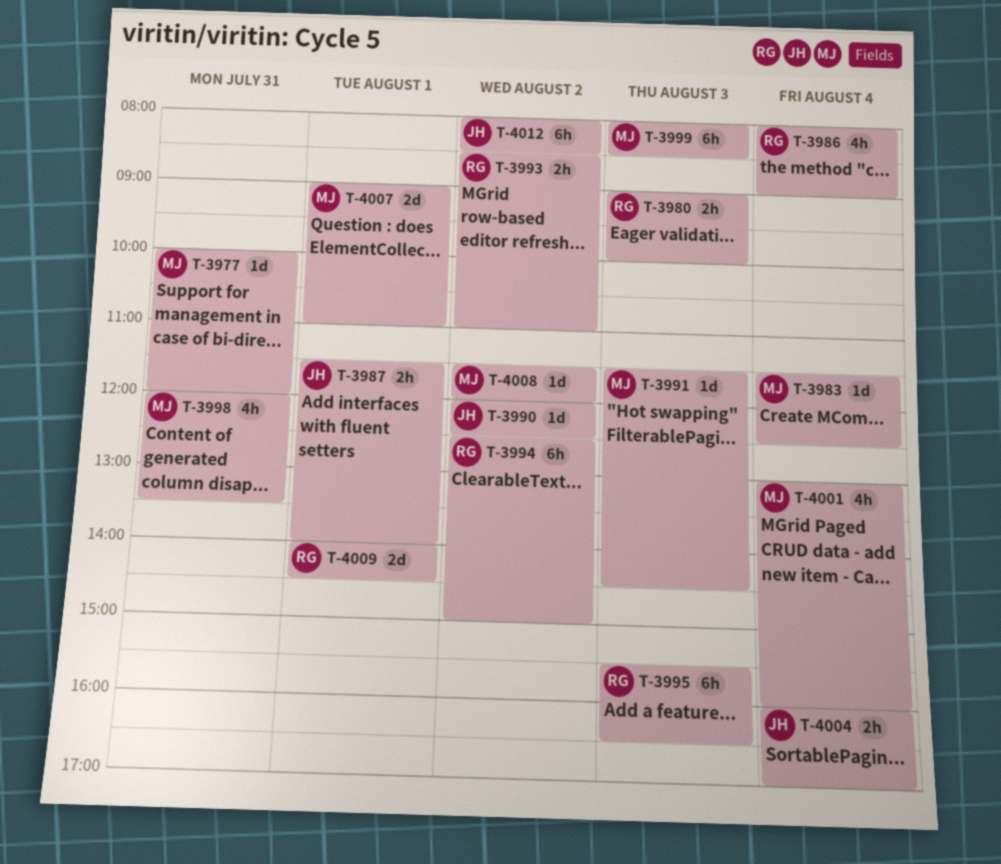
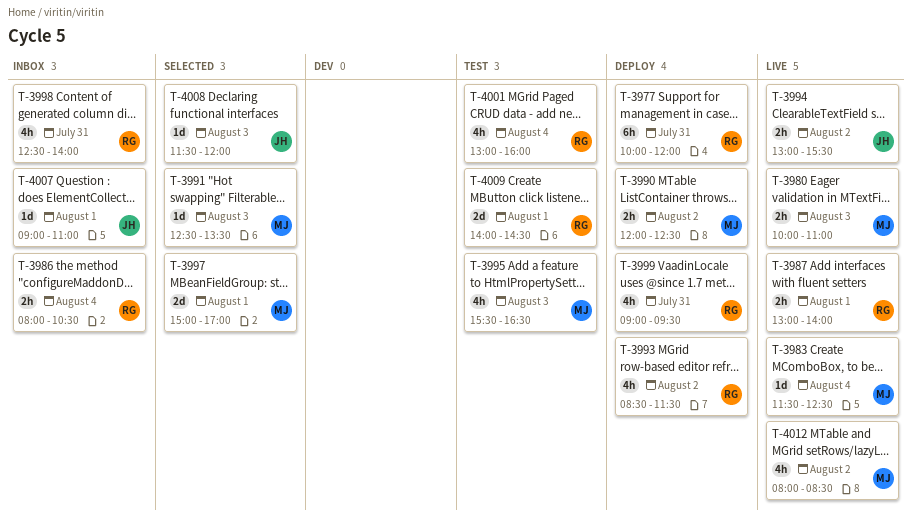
T-3977, owner: MJ -> RG
T-3977, estimate: 1d -> 6h
T-3980, owner: RG -> MJ
T-3980, begins: 09:00 -> 10:00
T-3980, ends: 10:00 -> 11:00
T-3986, estimate: 4h -> 2h
T-3986, ends: 09:00 -> 10:30
T-3987, owner: JH -> RG
T-3987, begins: 11:30 -> 13:00
T-3990, owner: JH -> MJ
T-3990, estimate: 1d -> 2h
T-3991, begins: 11:30 -> 12:30
T-3991, ends: 14:30 -> 13:30
T-3993, estimate: 2h -> 4h
T-3993, ends: 11:00 -> 11:30
T-3994, owner: RG -> JH
T-3994, estimate: 6h -> 2h
T-3994, begins: 12:30 -> 13:00
T-3994, ends: 15:00 -> 15:30
T-3995, owner: RG -> MJ
T-3995, estimate: 6h -> 4h
T-3997: none -> present
T-3998, owner: MJ -> RG
T-3998, begins: 12:00 -> 12:30
T-3998, ends: 13:30 -> 14:00
T-3999, owner: MJ -> RG
T-3999, estimate: 6h -> 4h
T-3999, day: Aug 3 -> Jul 31
T-3999, begins: 08:00 -> 09:00
T-3999, ends: 08:30 -> 09:30
T-4001, owner: MJ -> RG
T-4004: present -> none
T-4007, owner: MJ -> JH
T-4007, estimate: 2d -> 1d
T-4008, owner: MJ -> JH
T-4008, day: Aug 2 -> Aug 3
T-4012, owner: JH -> MJ
T-4012, estimate: 6h -> 4h

